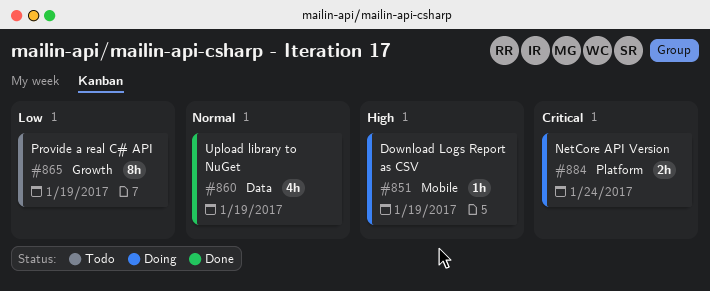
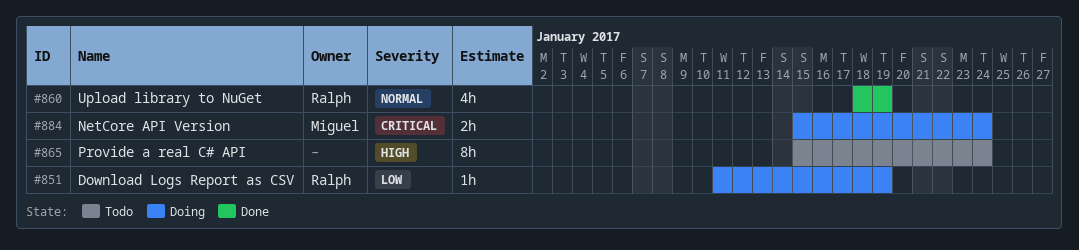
#851, priority: High -> Low
#865, priority: Low -> High
#865, due: Jan 19 -> Jan 24

